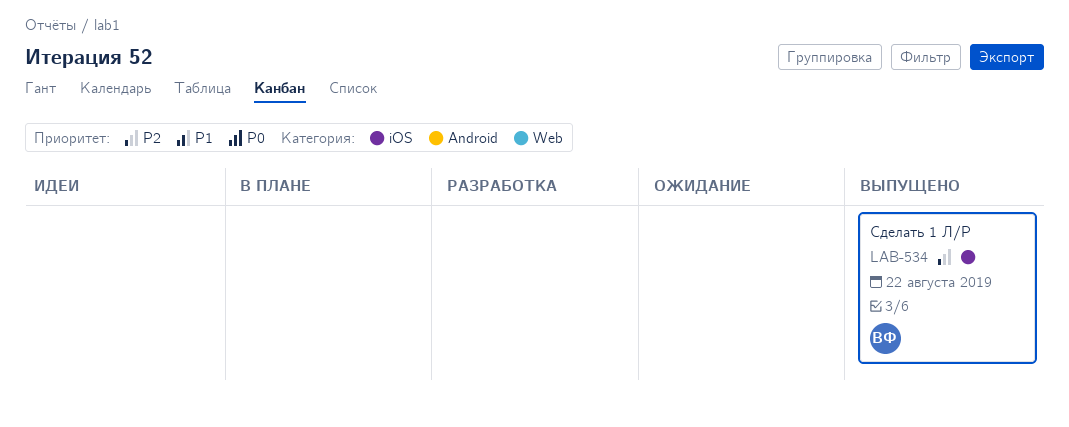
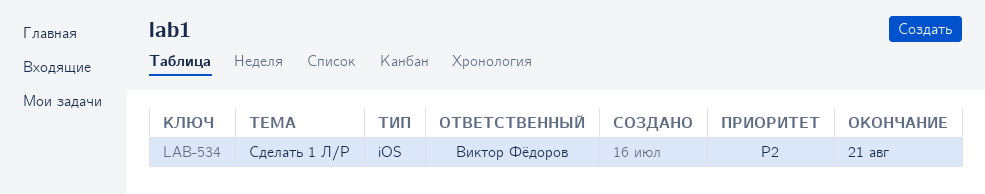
LAB-534, due: Aug 22 -> Aug 21

